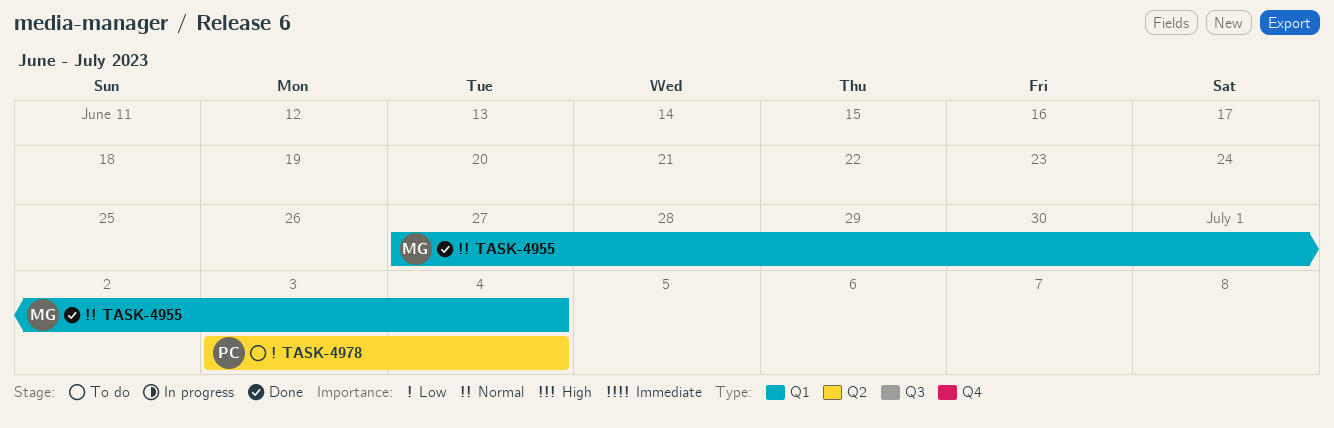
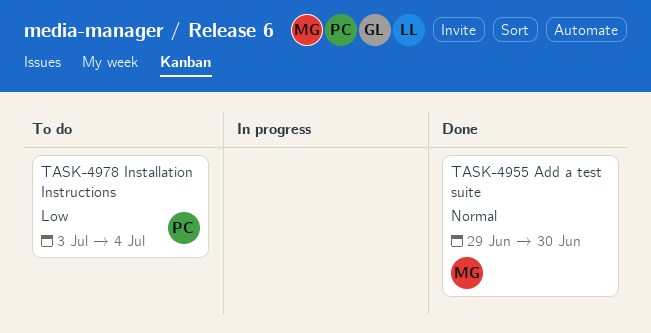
TASK-4955, start: Jun 27 -> Jun 29
TASK-4955, due: Jul 4 -> Jun 30

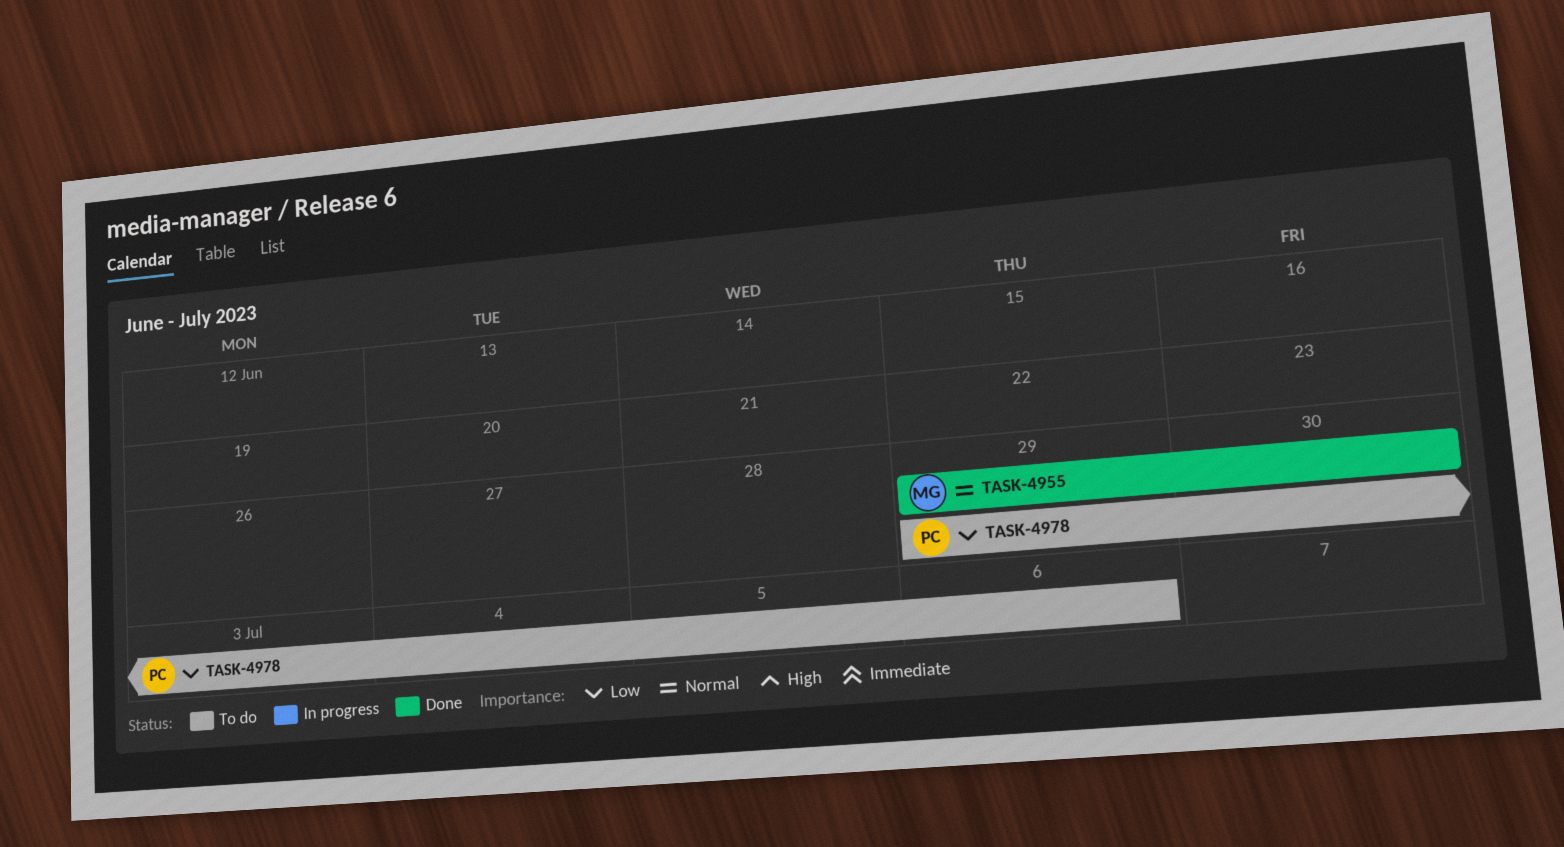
TASK-4978, start: Jul 3 -> Jun 29
TASK-4978, due: Jul 4 -> Jul 6

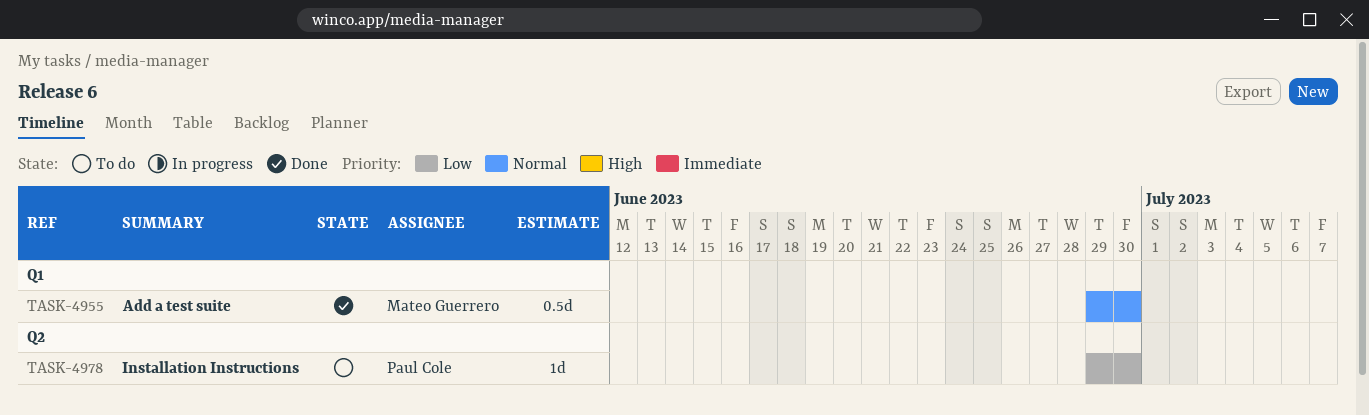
TASK-4978, due: Jul 6 -> Jun 30

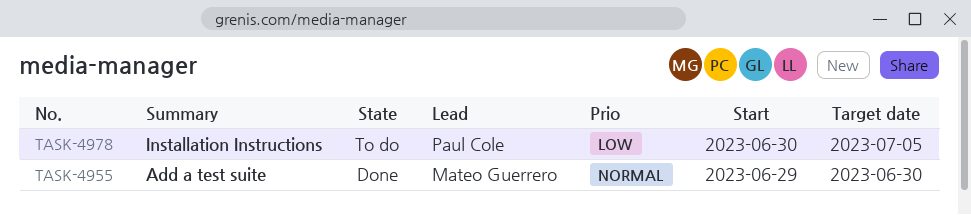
TASK-4978, start: Jun 29 -> Jun 30
TASK-4978, due: Jun 30 -> Jul 5

